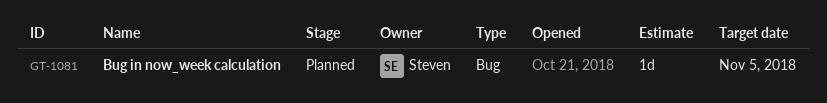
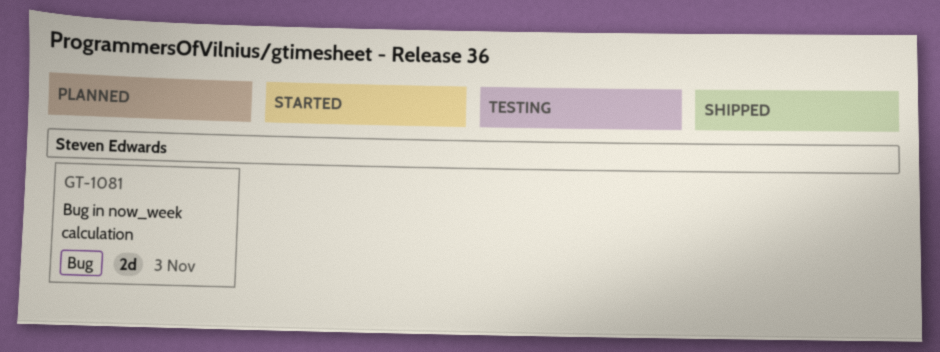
GT-1081, estimate: 1d -> 2d
GT-1081, due: Nov 5 -> Nov 3

